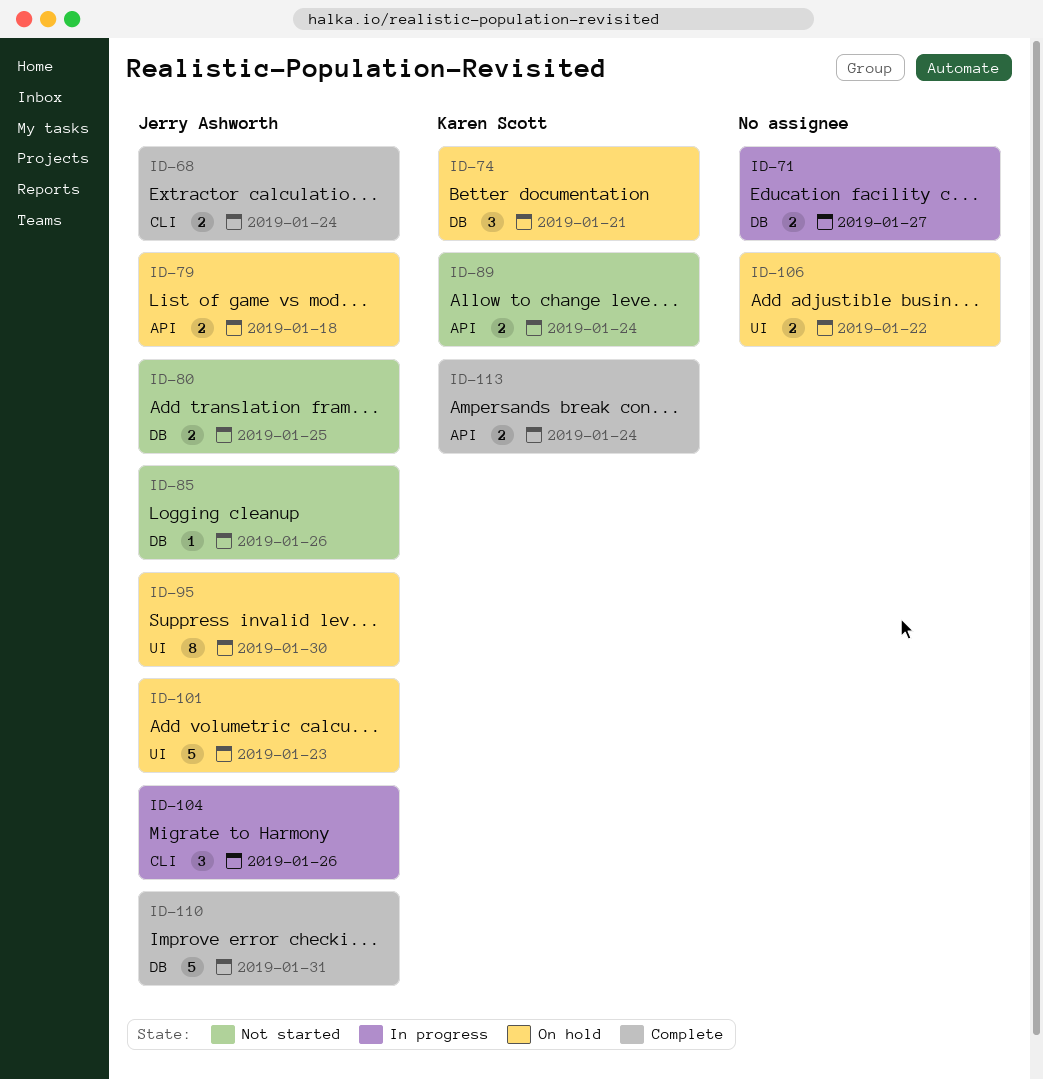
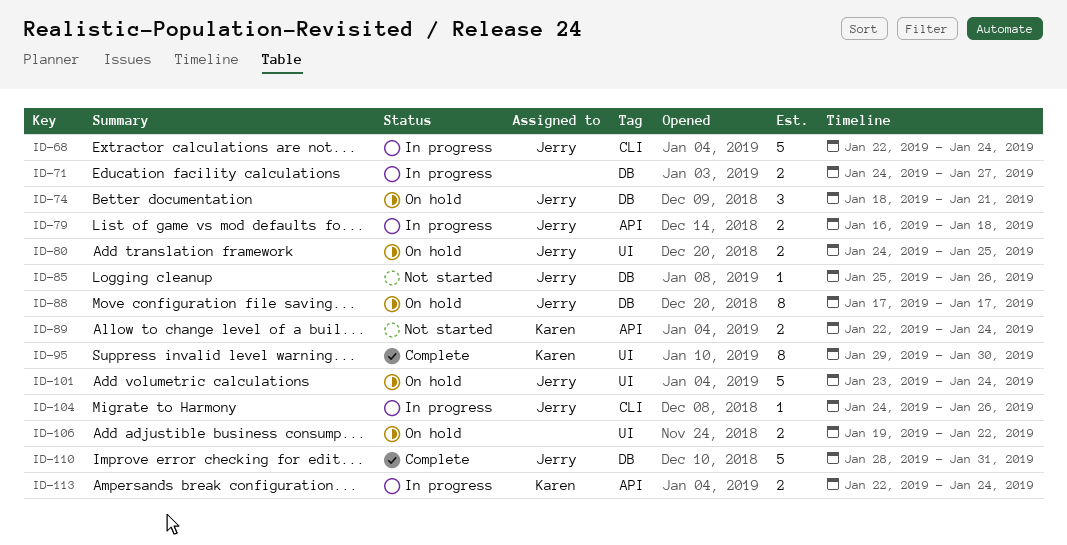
ID-68, status: Complete -> In progress
ID-68, estimate: 2 -> 5
ID-74, owner: Karen Scott -> Jerry Ashworth
ID-79, status: On hold -> In progress
ID-80, status: Not started -> On hold
ID-80, label: DB -> UI
ID-88: none -> present
ID-95, status: On hold -> Complete
ID-95, owner: Jerry Ashworth -> Karen Scott
ID-101, due: Jan 23 -> Jan 24
ID-104, estimate: 3 -> 1
ID-113, status: Complete -> In progress

